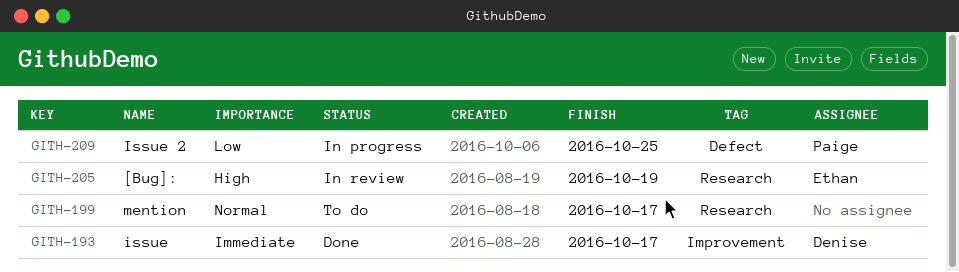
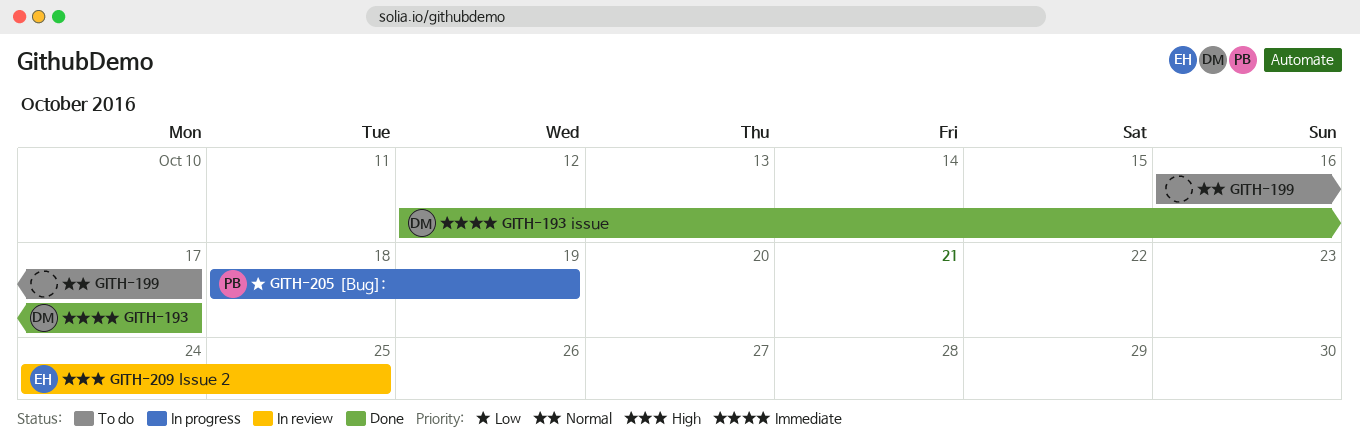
GITH-205, status: In review -> In progress
GITH-205, owner: Ethan -> Paige
GITH-205, priority: High -> Low
GITH-209, status: In progress -> In review
GITH-209, owner: Paige -> Ethan
GITH-209, priority: Low -> High

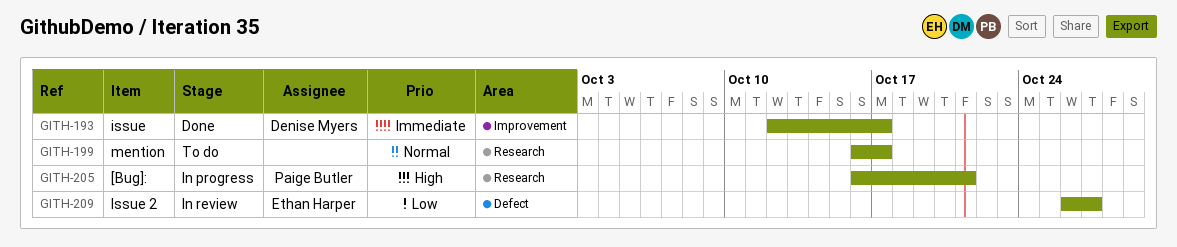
GITH-205, priority: Low -> High
GITH-205, start: Oct 18 -> Oct 16
GITH-205, due: Oct 19 -> Oct 21
GITH-209, priority: High -> Low
GITH-209, start: Oct 24 -> Oct 26
GITH-209, due: Oct 25 -> Oct 27

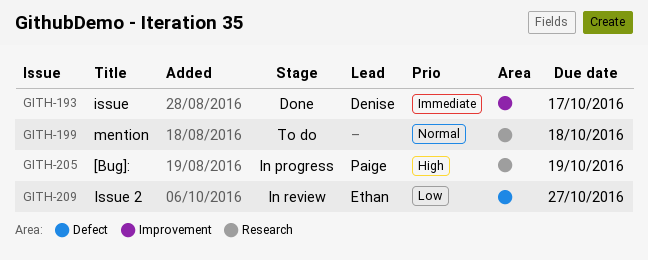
GITH-199, due: Oct 17 -> Oct 18
GITH-205, due: Oct 21 -> Oct 19

